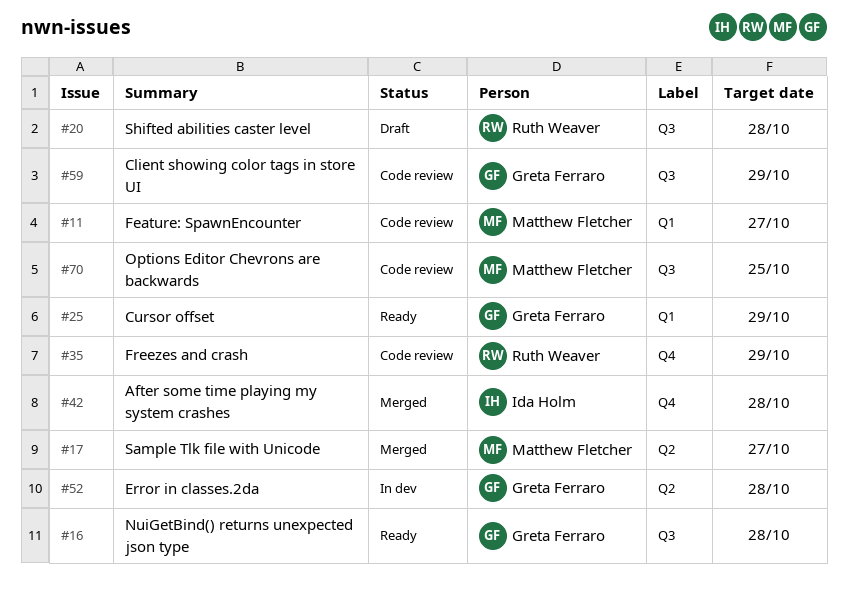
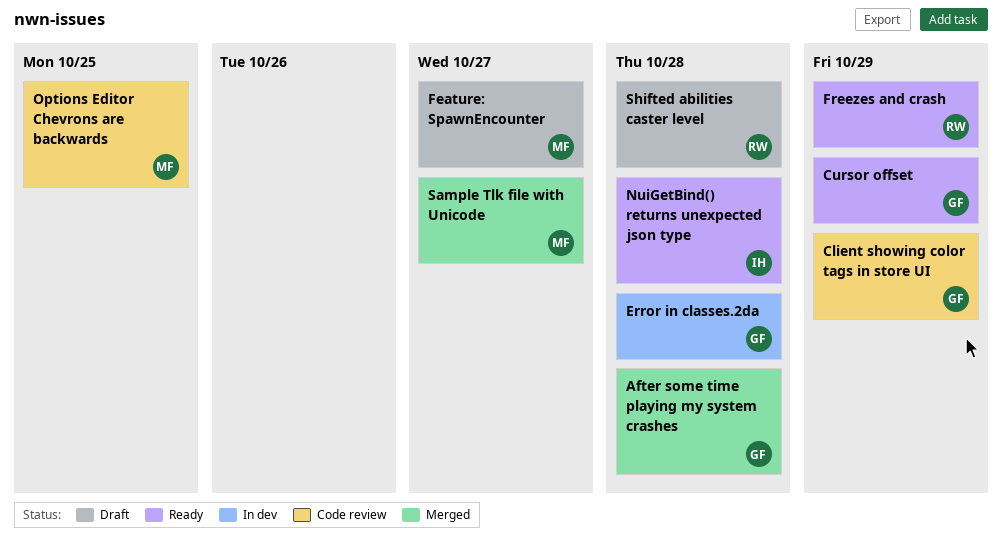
After some time playing my system crashes, owner: Ida Holm -> Greta Ferraro
Feature: SpawnEncounter, status: Code review -> Draft
Freezes and crash, status: Code review -> Ready
NuiGetBind() returns unexpected json type, owner: Greta Ferraro -> Ida Holm

